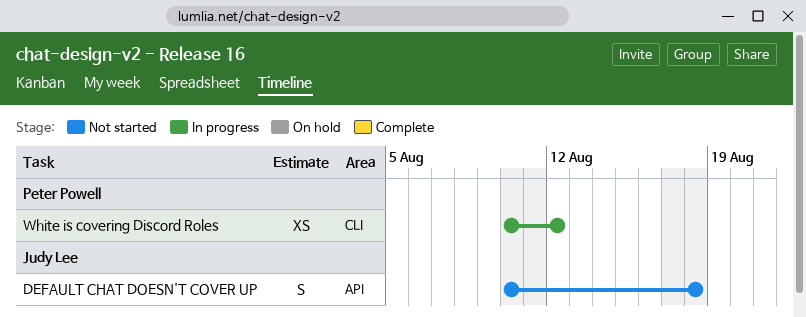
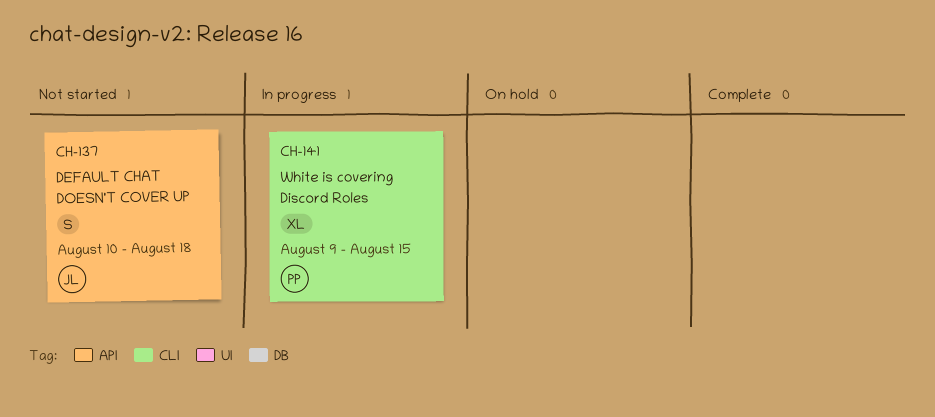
White is covering Discord Roles, estimate: XS -> XL
White is covering Discord Roles, start: Aug 10 -> Aug 9
White is covering Discord Roles, due: Aug 12 -> Aug 15

